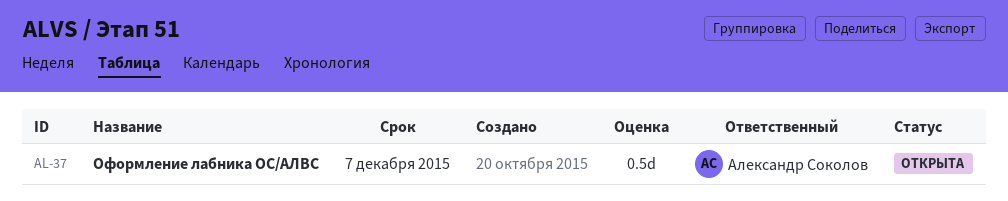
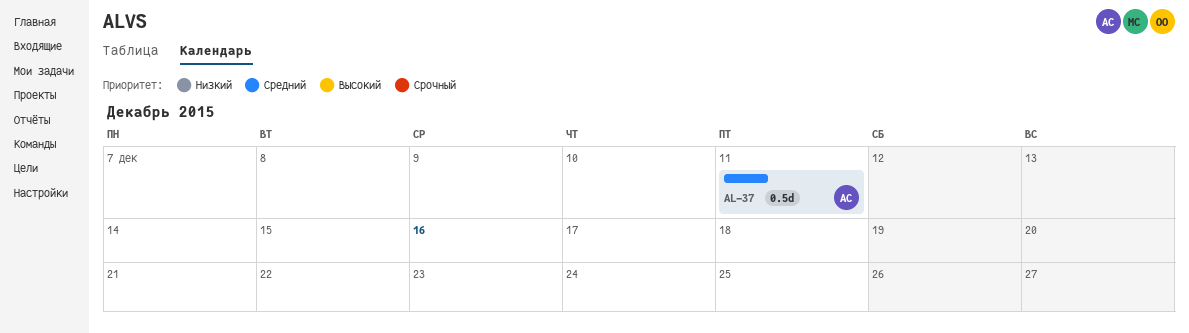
AL-37, due: Dec 7 -> Dec 11

